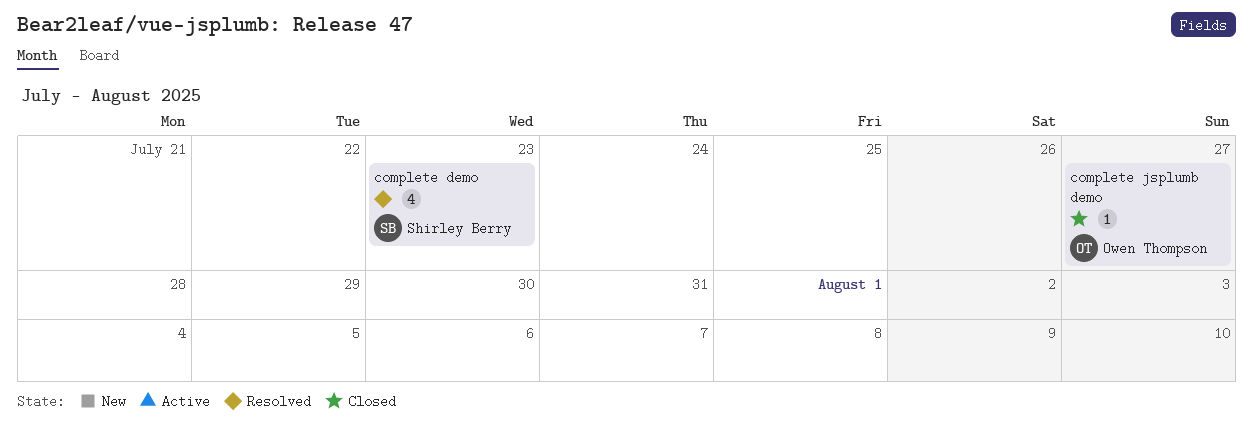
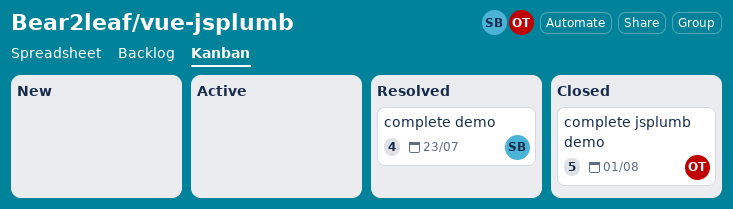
complete jsplumb demo, estimate: 1 -> 5
complete jsplumb demo, due: Jul 27 -> Aug 1

